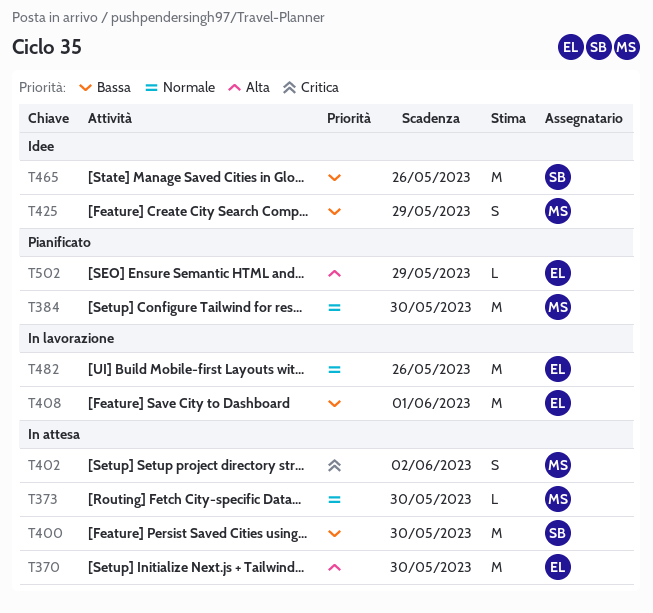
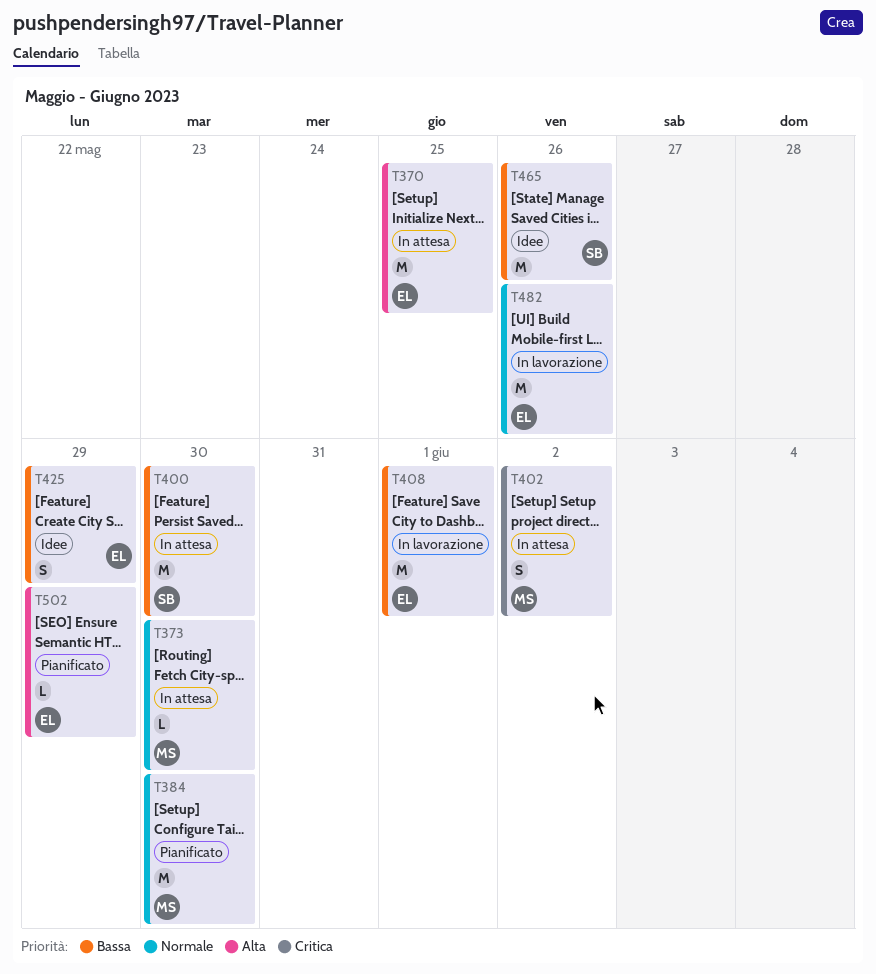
T370, due: May 30 -> May 25
T425, owner: MS -> EL

